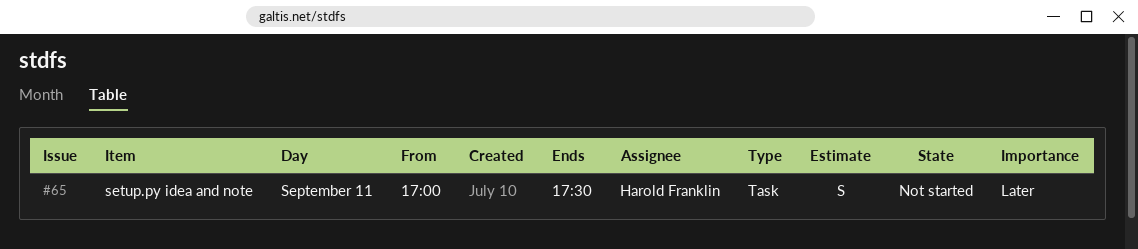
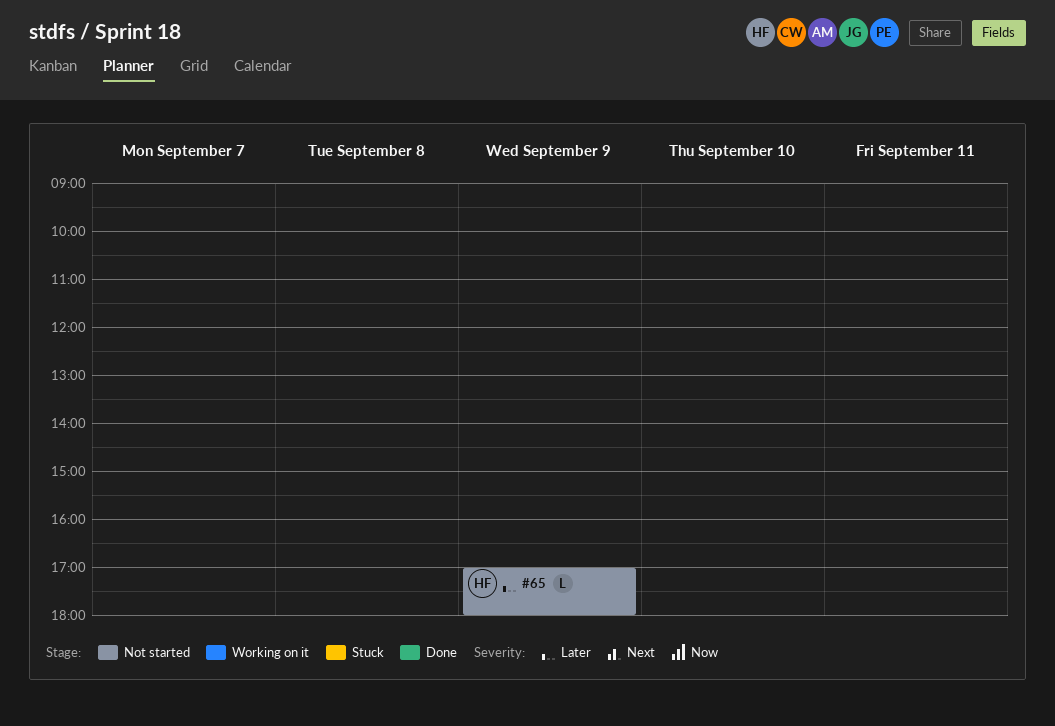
#65, estimate: S -> L
#65, day: Sep 11 -> Sep 9
#65, ends: 17:30 -> 18:00

